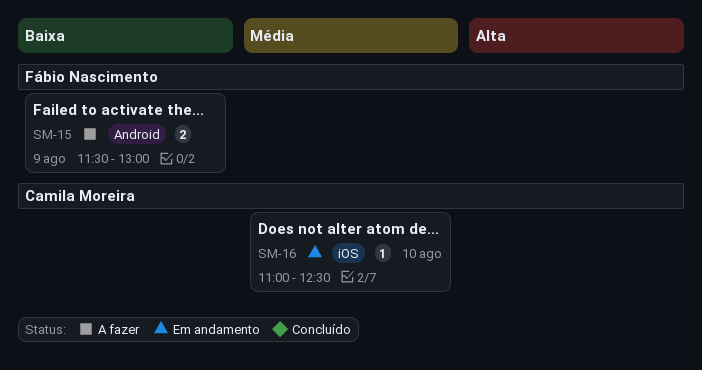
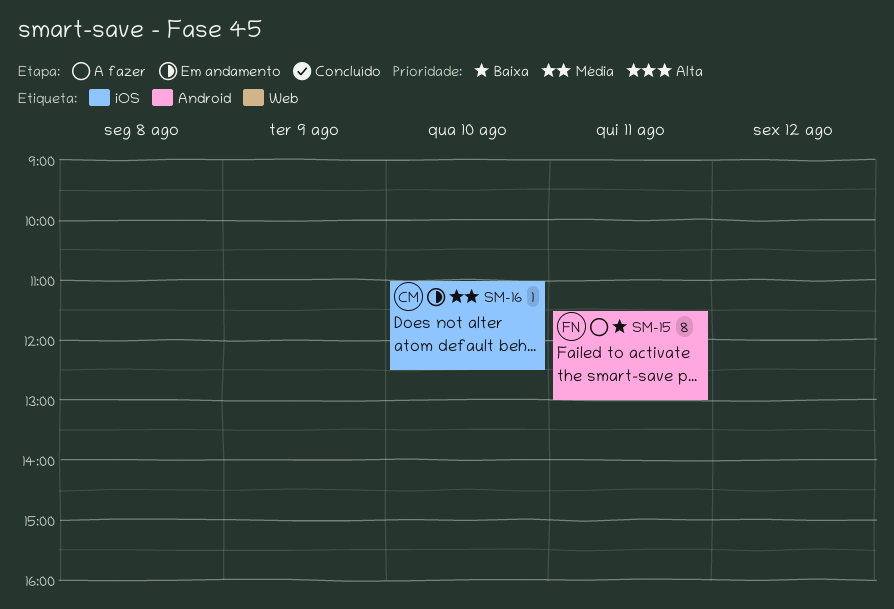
SM-15, estimate: 2 -> 8
SM-15, day: Aug 9 -> Aug 11

